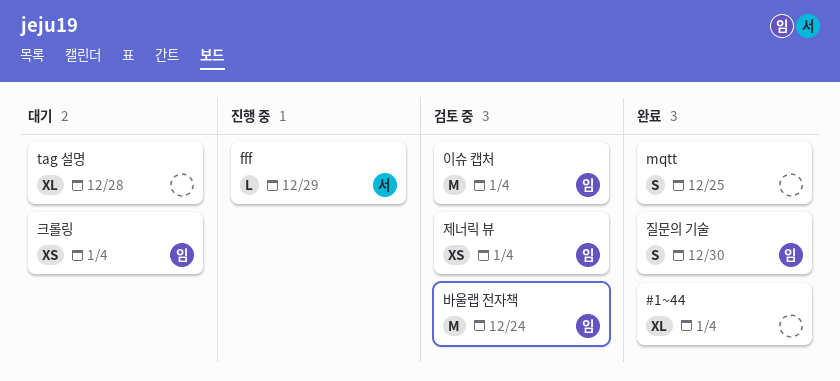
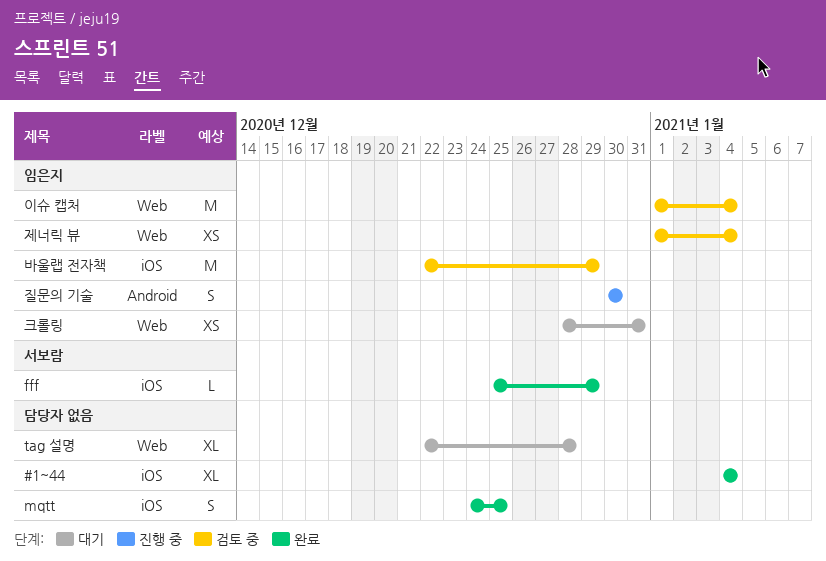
fff, status: 진행 중 -> 완료
바울랩 전자책, due: Dec 24 -> Dec 29
질문의 기술, status: 완료 -> 진행 중
크롤링, due: Jan 4 -> Dec 31

